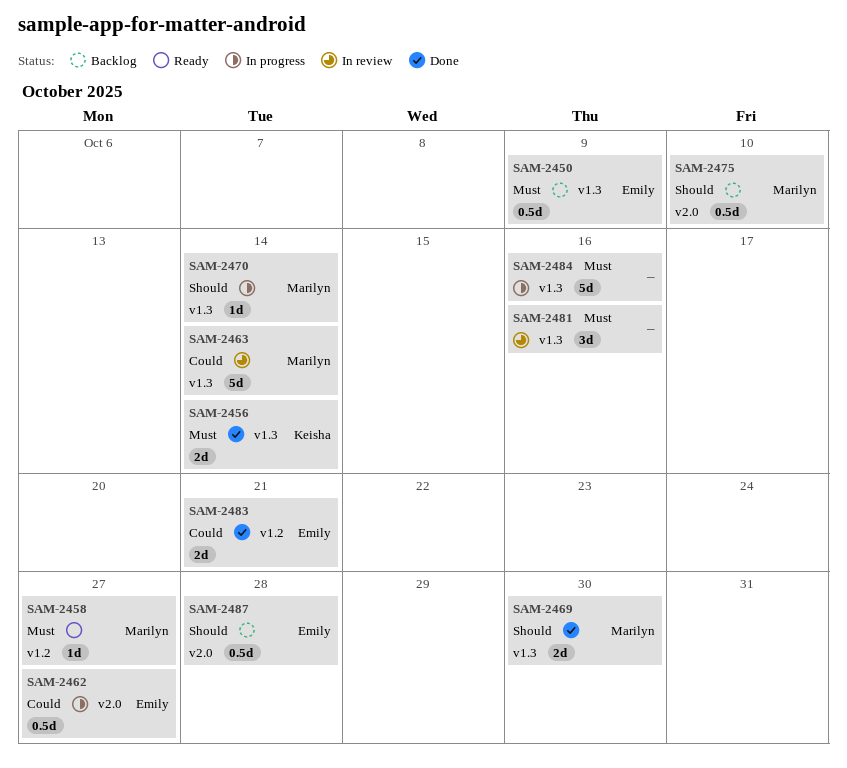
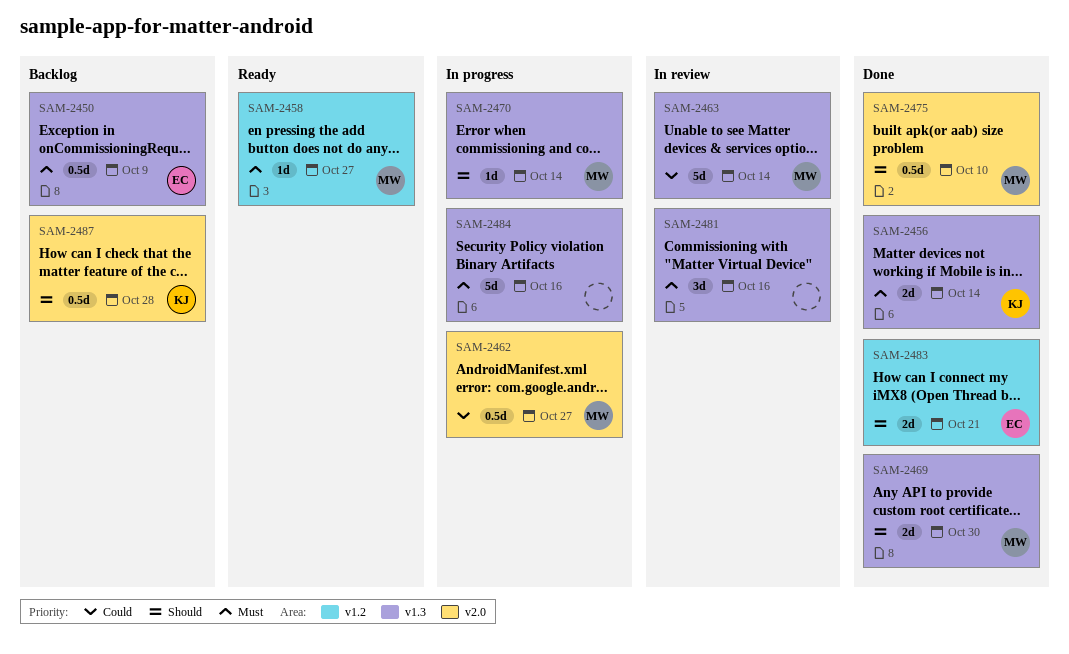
SAM-2462, owner: Emily -> Marilyn
SAM-2475, status: Backlog -> Done
SAM-2483, priority: Could -> Should
SAM-2487, owner: Emily -> Keisha

